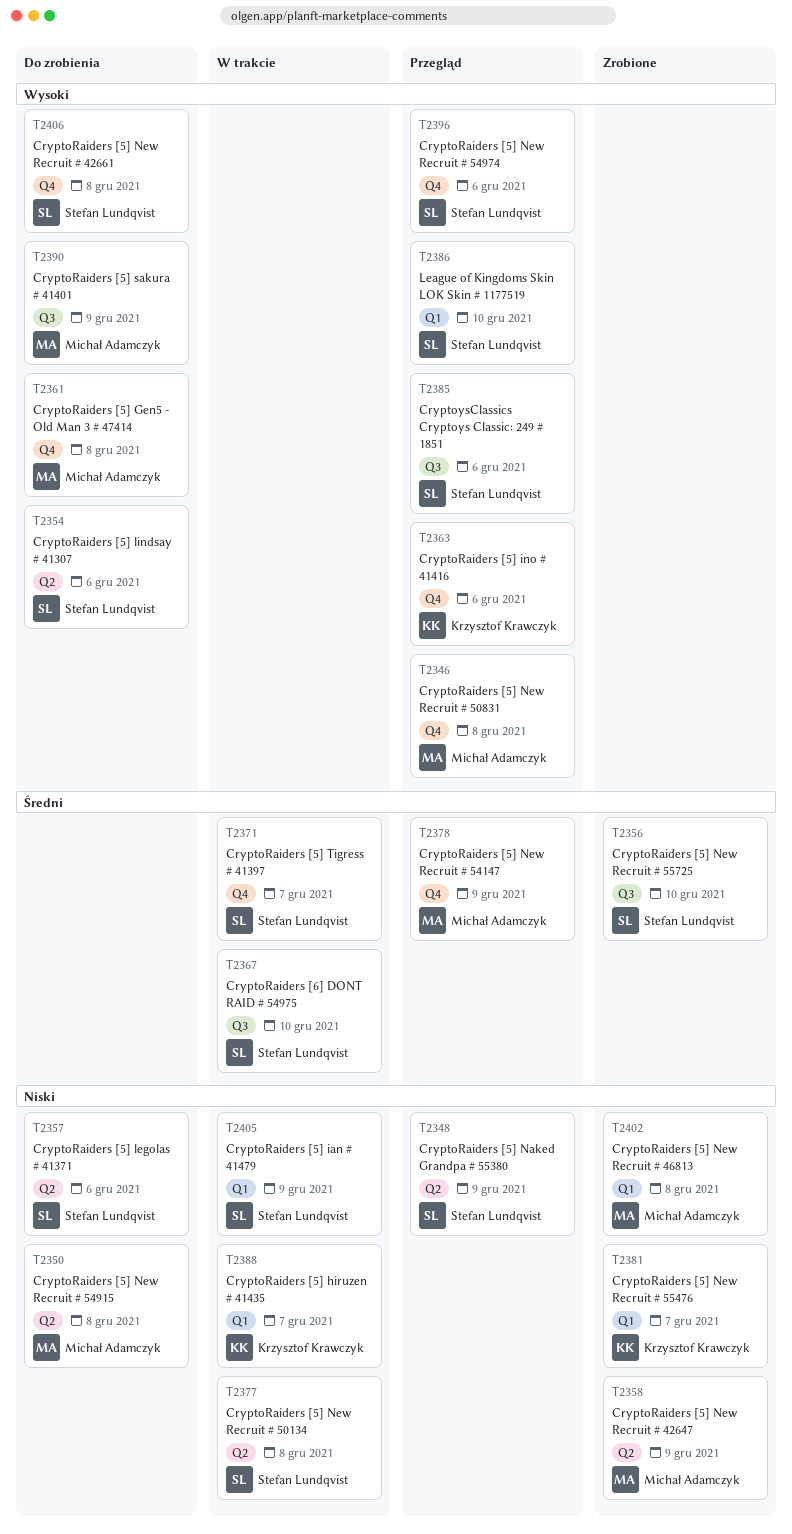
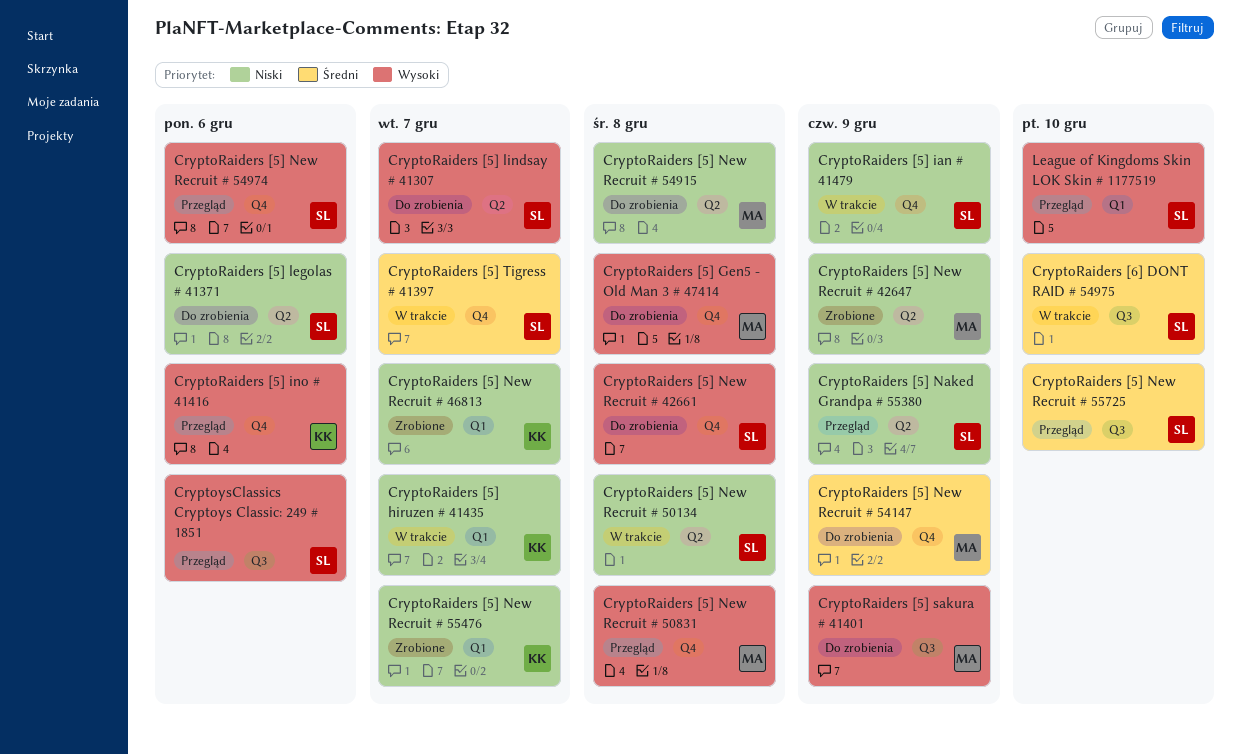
CryptoRaiders [5] ian # 41479, label: Q1 -> Q4
CryptoRaiders [5] lindsay # 41307, due: Dec 6 -> Dec 7
CryptoRaiders [5] New Recruit # 46813, owner: Michał Adamczyk -> Krzysztof Krawczyk
CryptoRaiders [5] New Recruit # 46813, due: Dec 8 -> Dec 7
CryptoRaiders [5] New Recruit # 54147, status: Przegląd -> Do zrobienia
CryptoRaiders [5] New Recruit # 55725, status: Zrobione -> Przegląd

